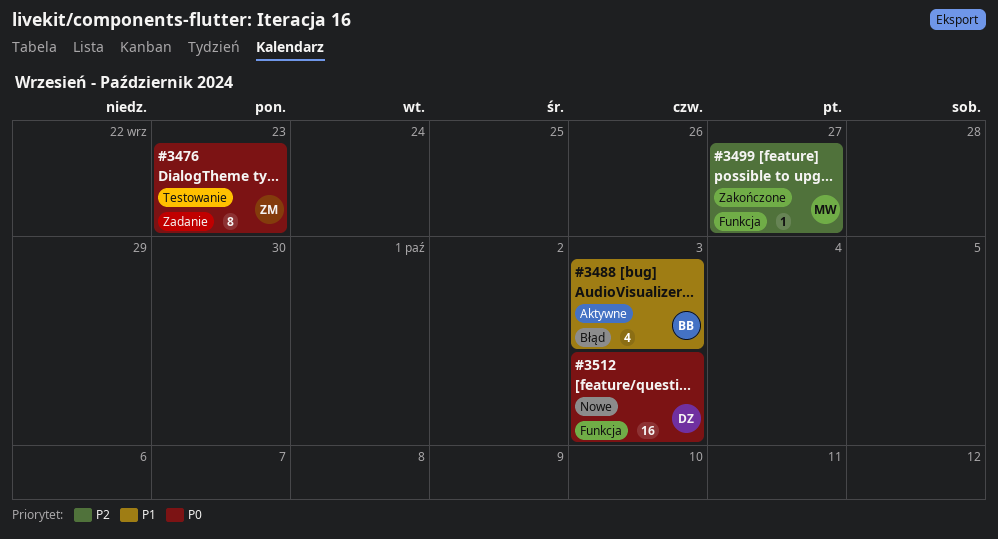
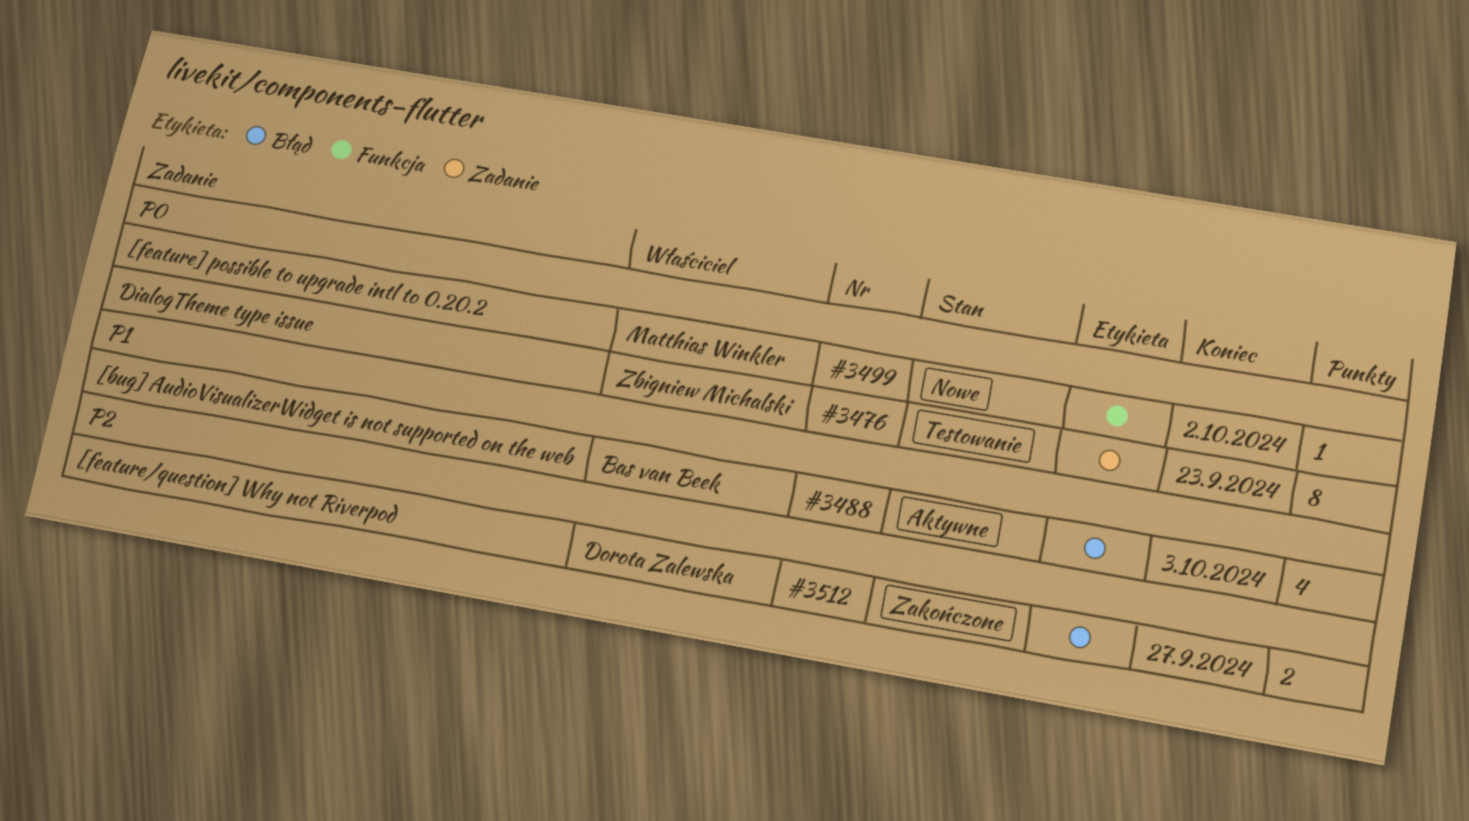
#3499, status: Zakończone -> Nowe
#3499, priority: P2 -> P0
#3499, due: Sep 27 -> Oct 2
#3512, status: Nowe -> Zakończone
#3512, priority: P0 -> P2
#3512, label: Funkcja -> Błąd
#3512, estimate: 16 -> 2
#3512, due: Oct 3 -> Sep 27

